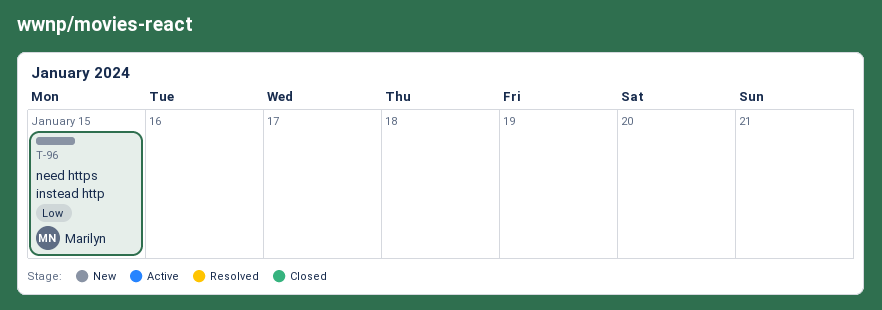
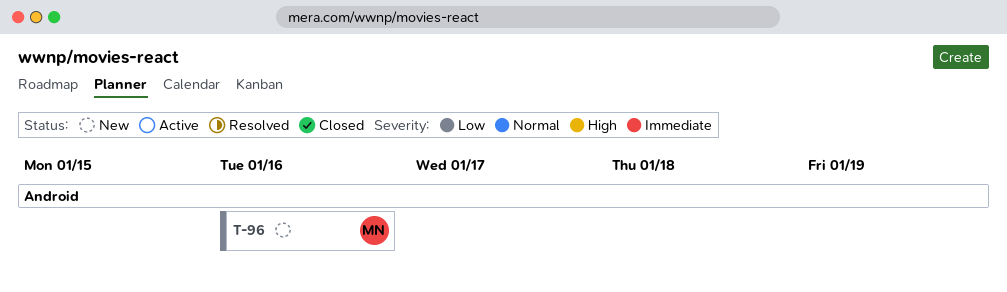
T-96, due: Jan 15 -> Jan 16

